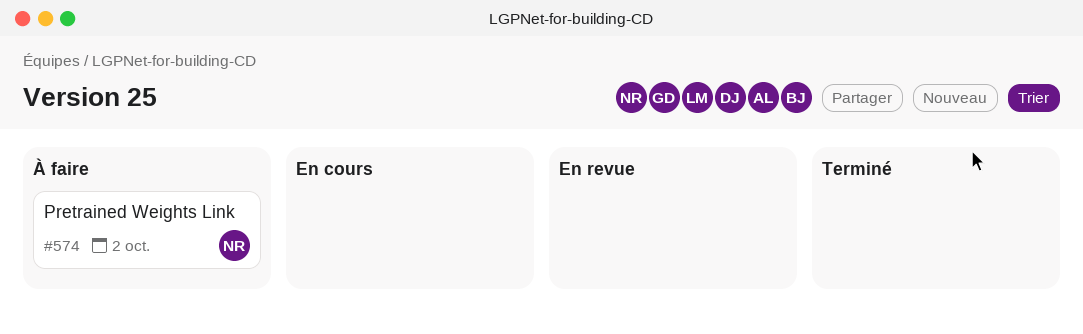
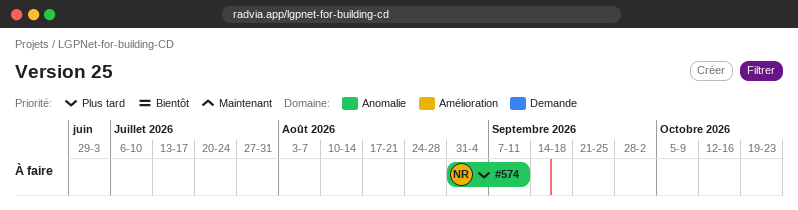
#574, due: Oct 2 -> Sep 11

